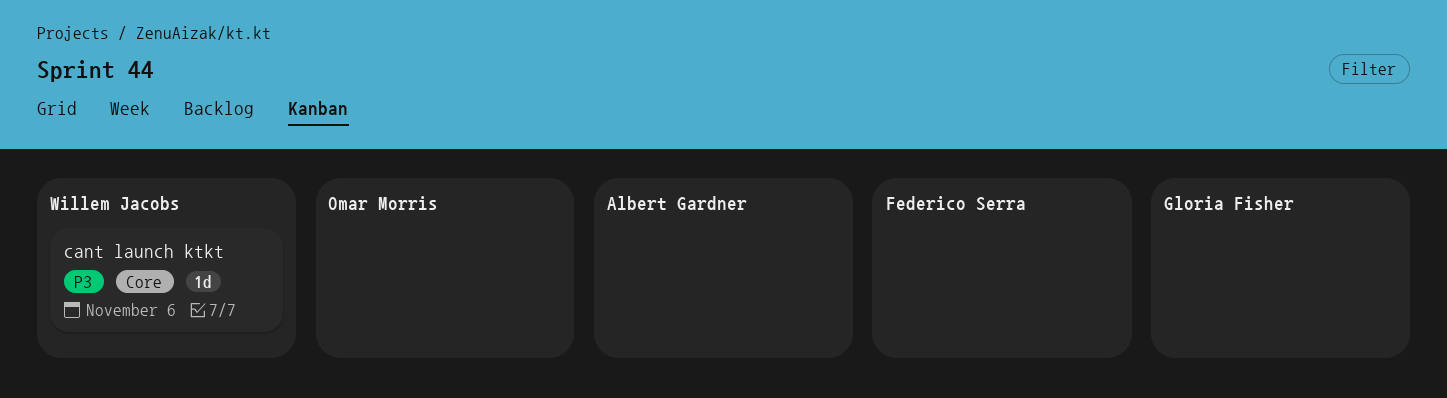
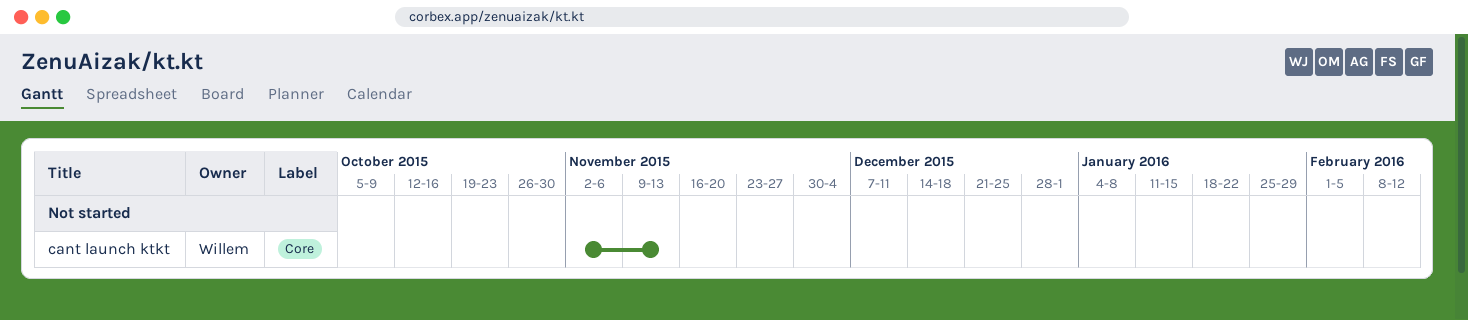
cant launch ktkt, due: Nov 6 -> Nov 13

